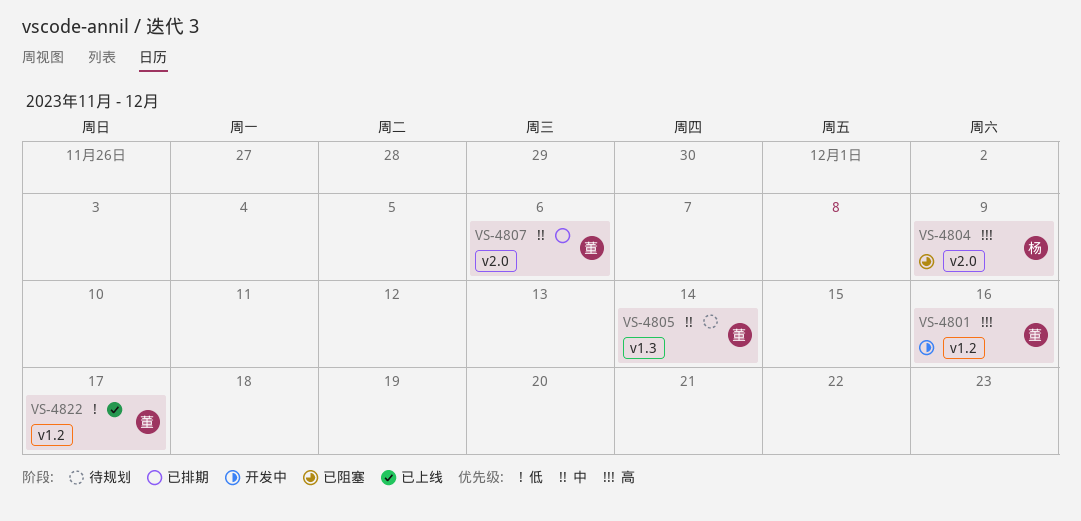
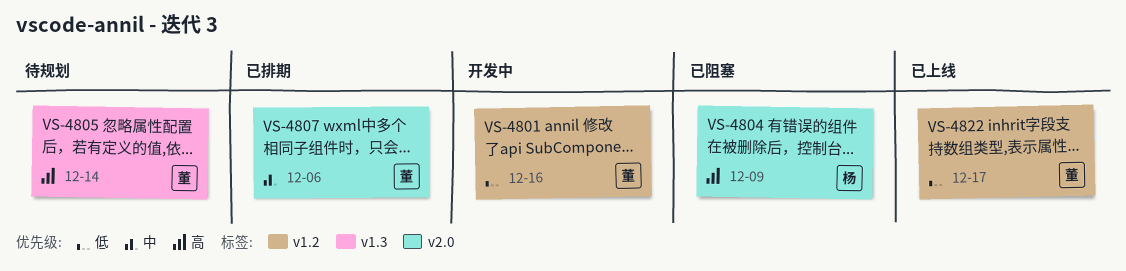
VS-4801, priority: 高 -> 低
VS-4805, priority: 中 -> 高

